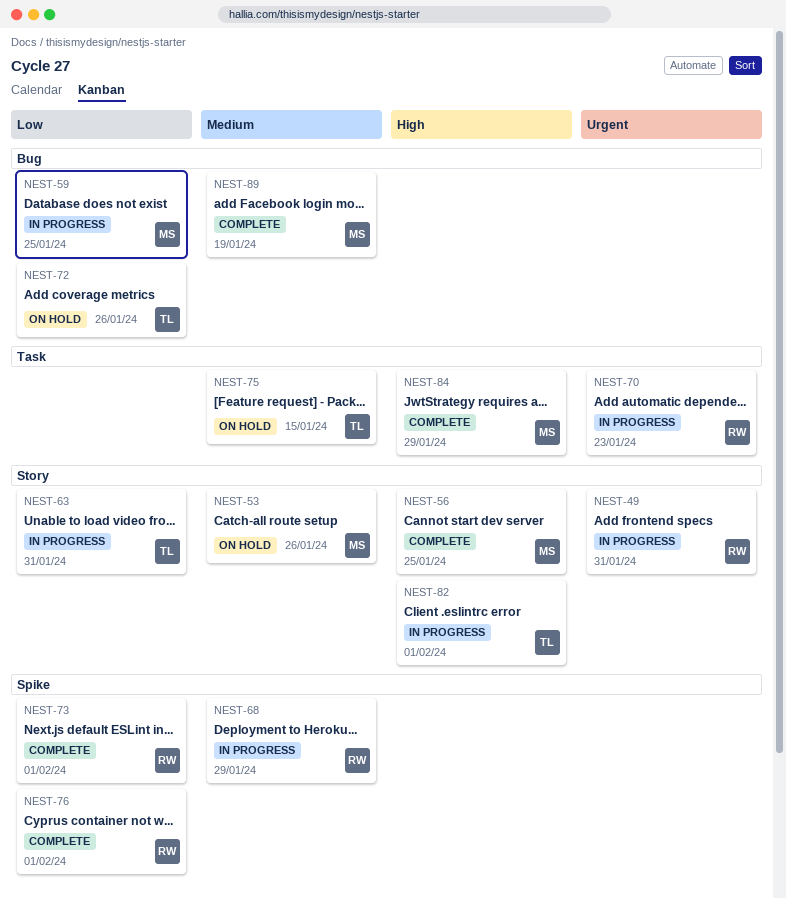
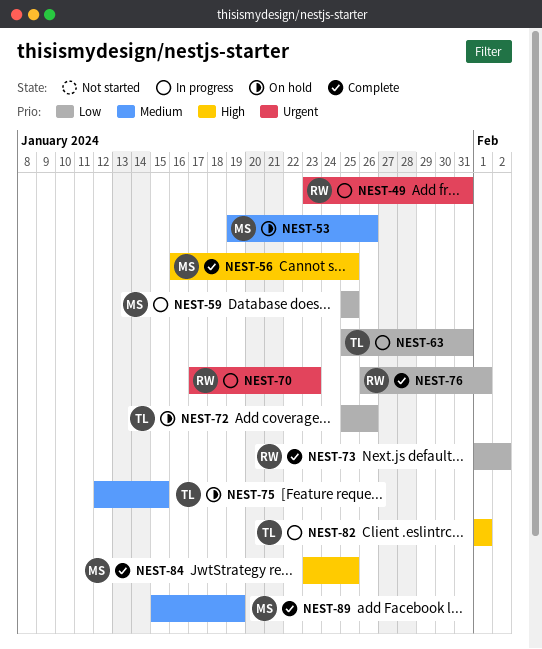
NEST-68: present -> none
NEST-73, due: Feb 1 -> Feb 2
NEST-84, due: Jan 29 -> Jan 25

